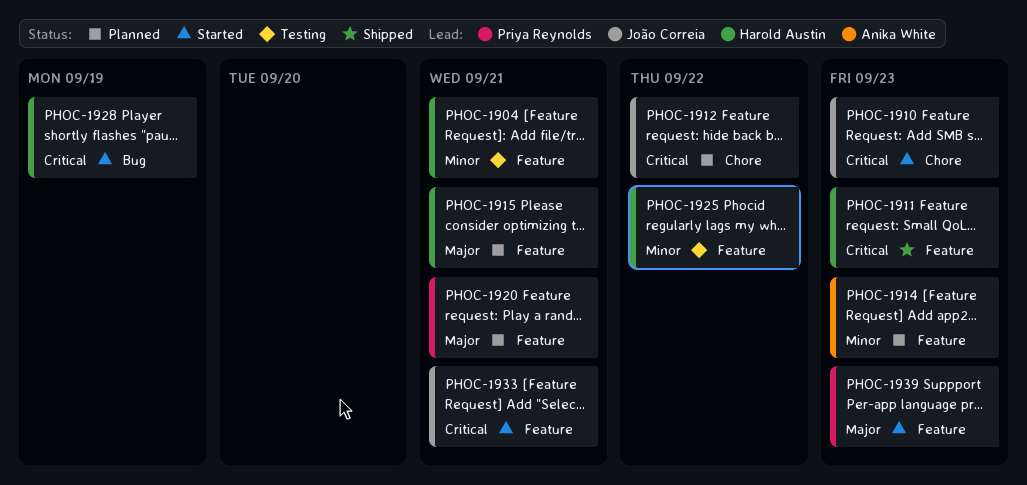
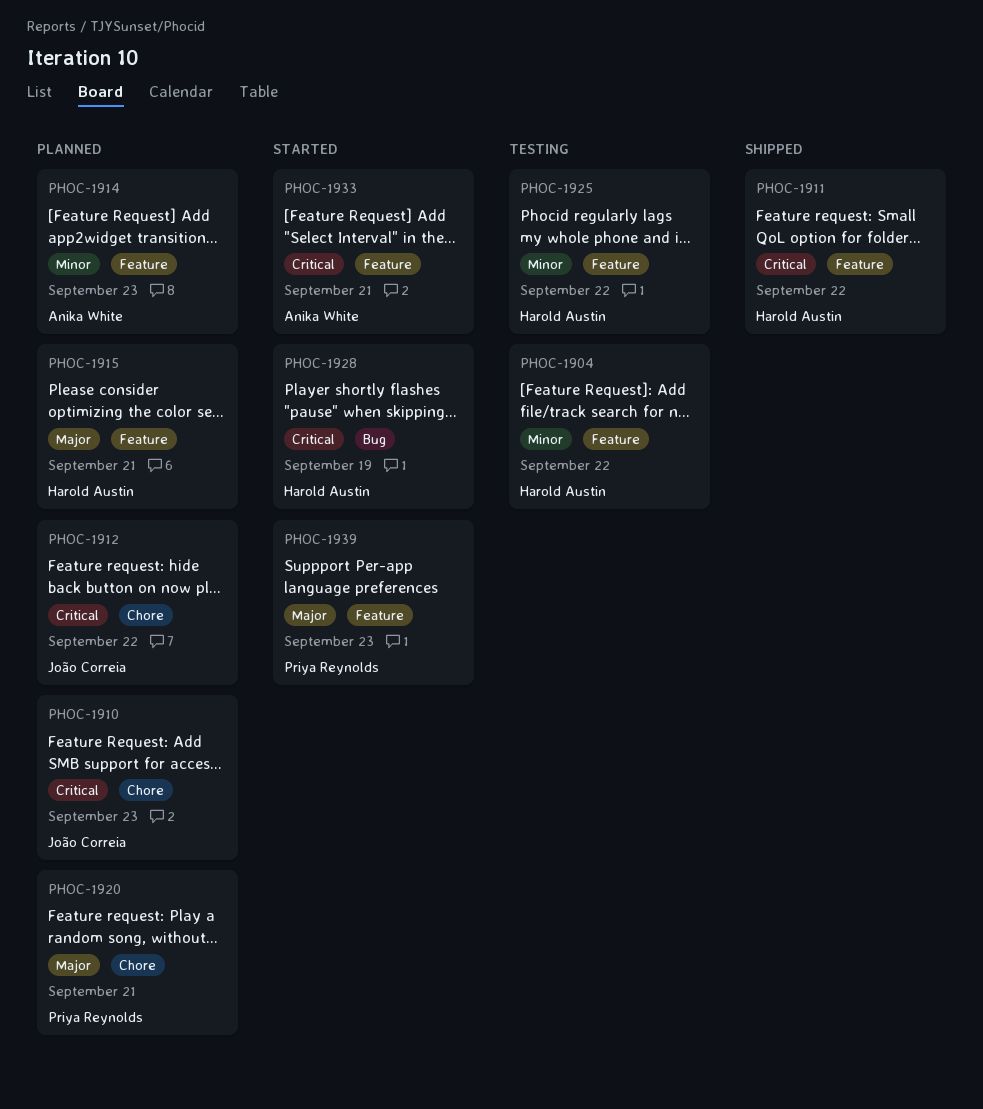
PHOC-1904, due: Sep 21 -> Sep 22
PHOC-1910, status: Started -> Planned
PHOC-1911, due: Sep 23 -> Sep 22
PHOC-1920, label: Feature -> Chore
PHOC-1933, owner: João Correia -> Anika White

